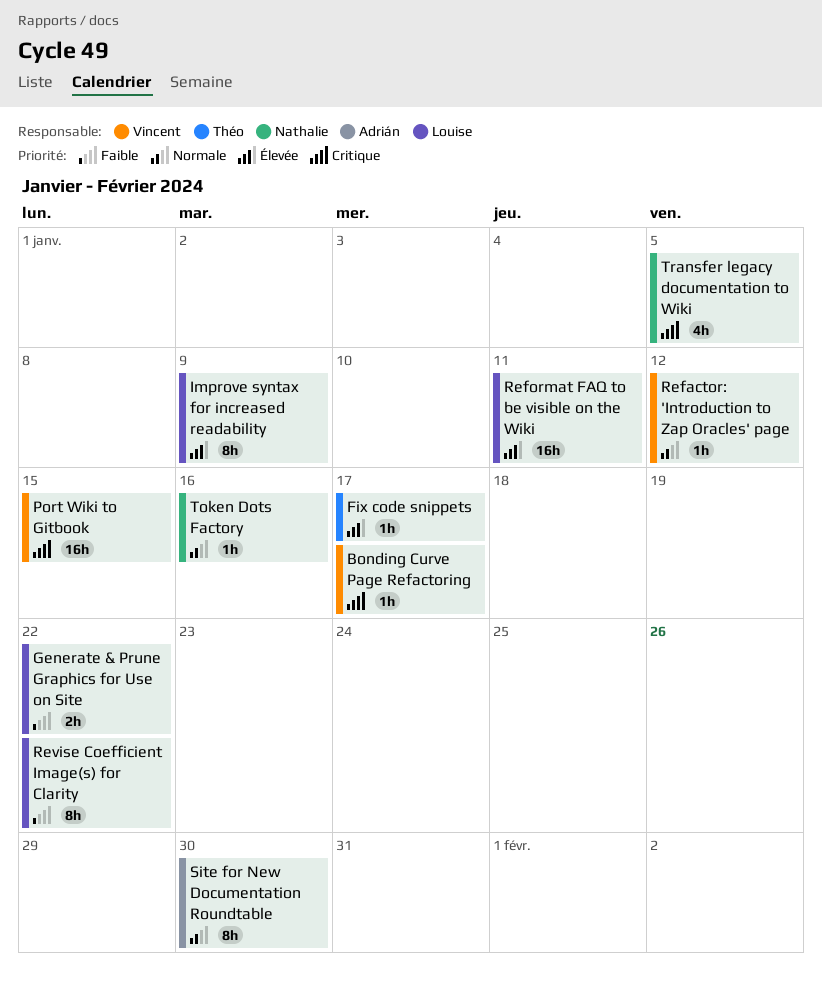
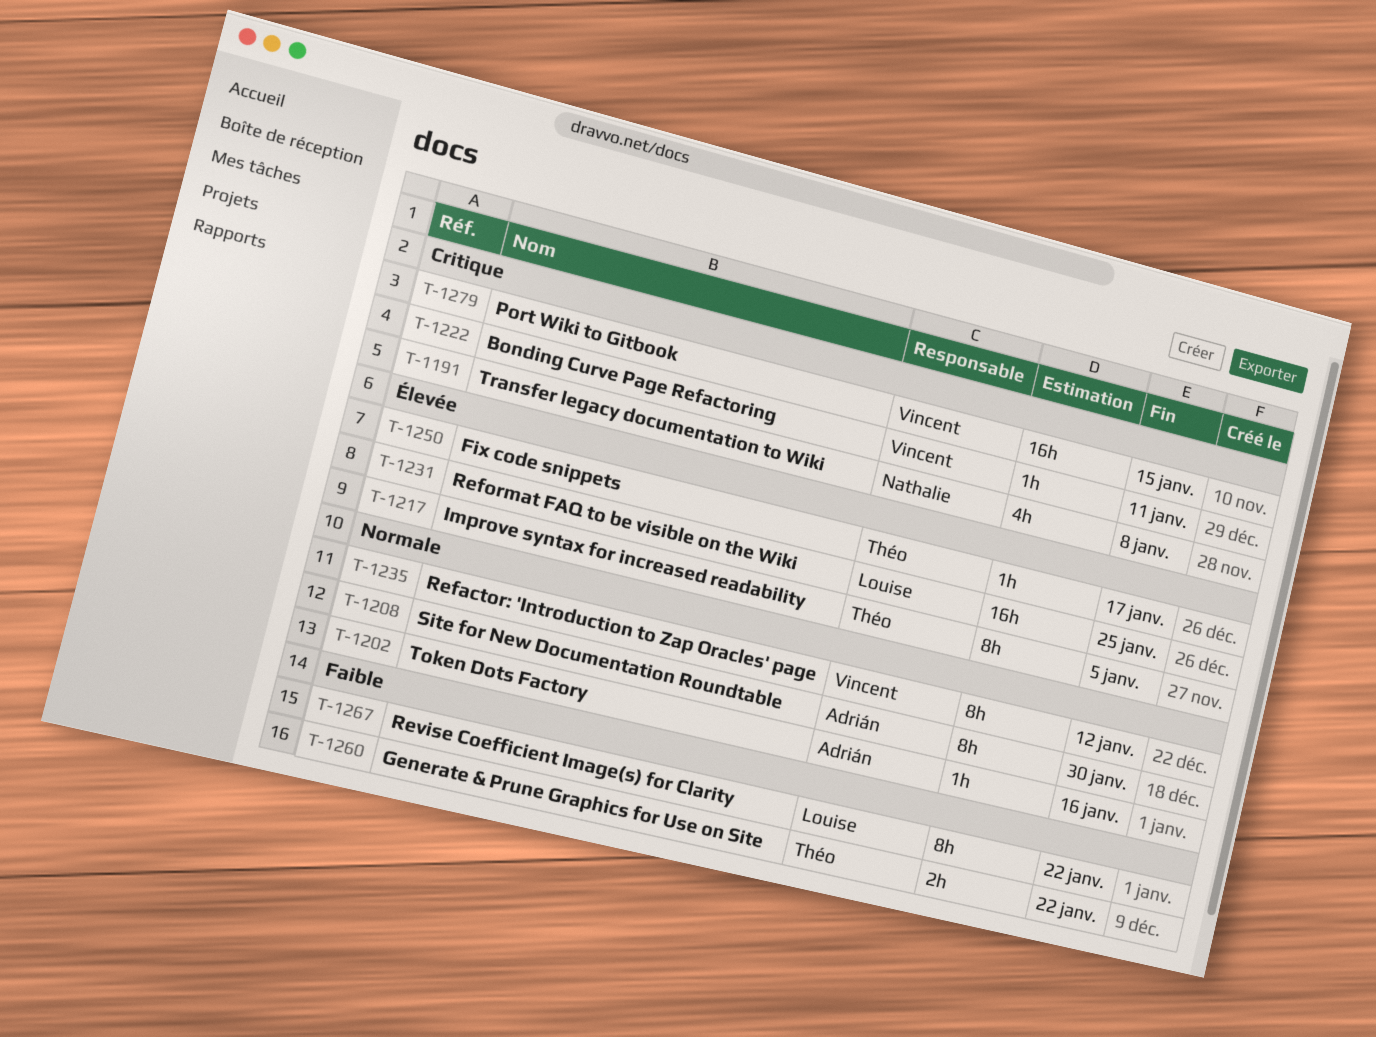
Bonding Curve Page Refactoring, due: Jan 17 -> Jan 11
Generate & Prune Graphics for Use on Site, owner: Louise -> Théo
Improve syntax for increased readability, owner: Louise -> Théo
Improve syntax for increased readability, due: Jan 9 -> Jan 5
Refactor: 'Introduction to Zap Oracles' page, estimate: 1h -> 8h
Reformat FAQ to be visible on the Wiki, due: Jan 11 -> Jan 25
Token Dots Factory, owner: Nathalie -> Adrián
Transfer legacy documentation to Wiki, due: Jan 5 -> Jan 8

